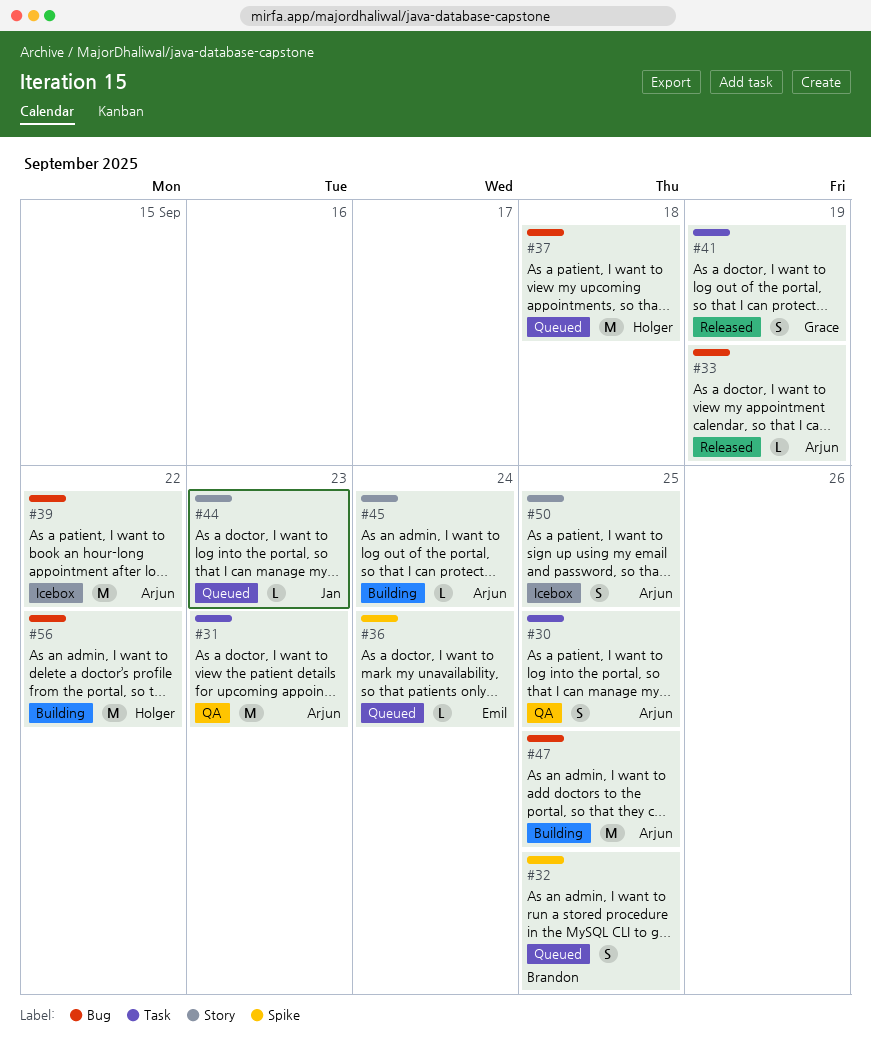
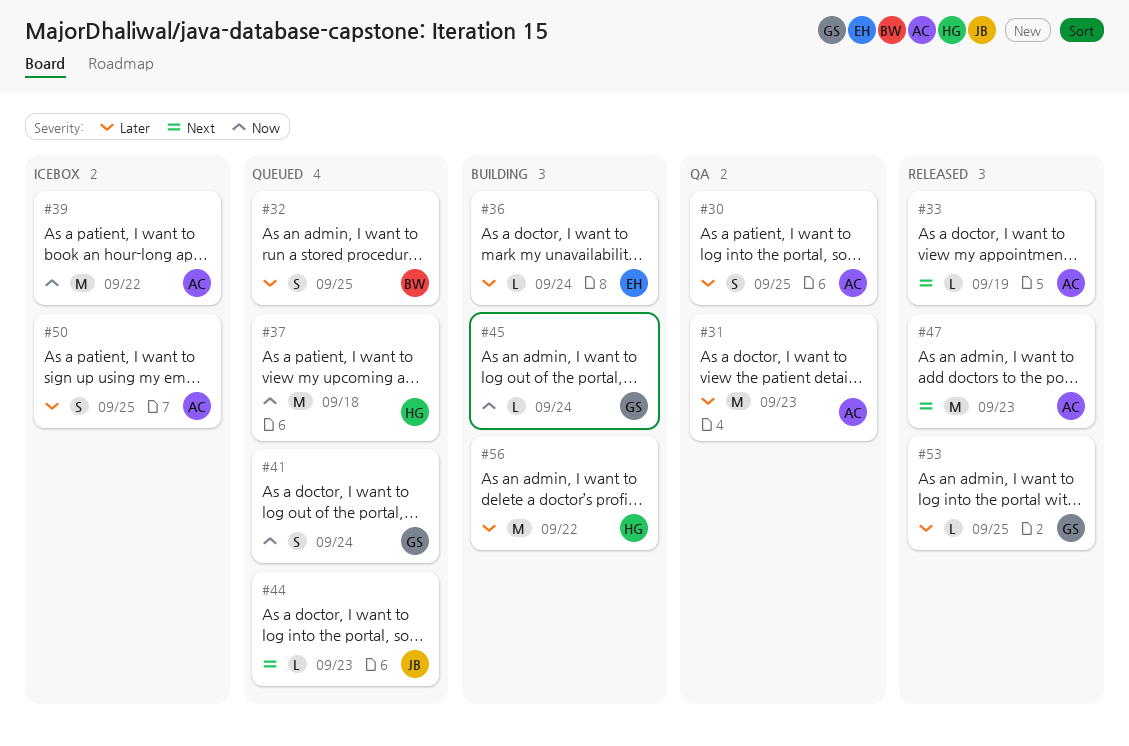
#36, status: Queued -> Building
#41, status: Released -> Queued
#41, due: Sep 19 -> Sep 24
#45, owner: Arjun -> Grace
#47, status: Building -> Released
#47, due: Sep 25 -> Sep 23
#53: none -> present

